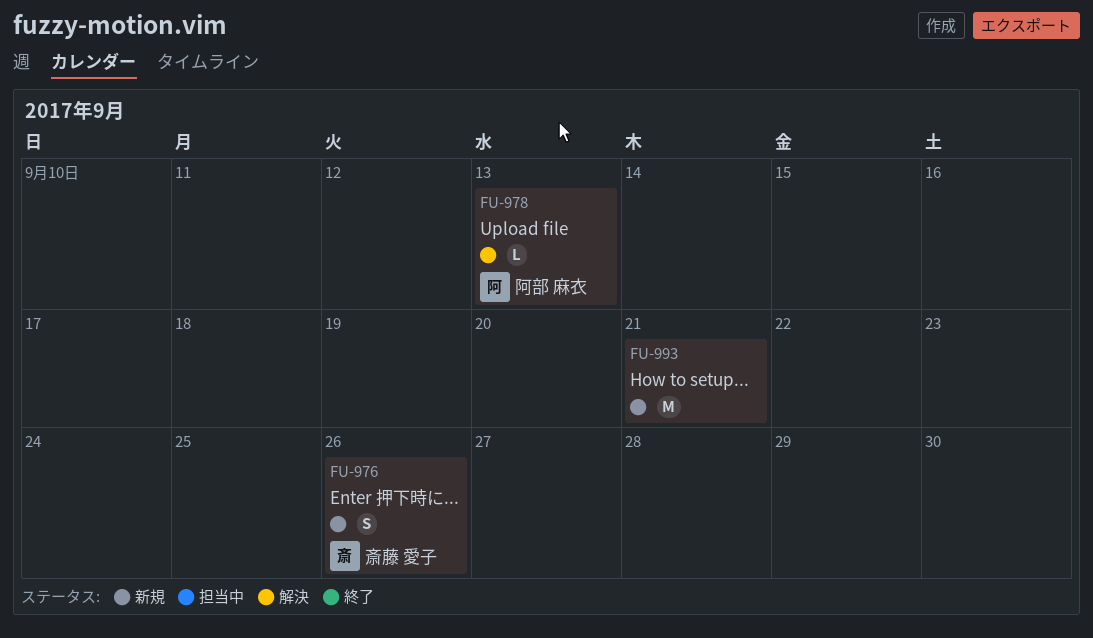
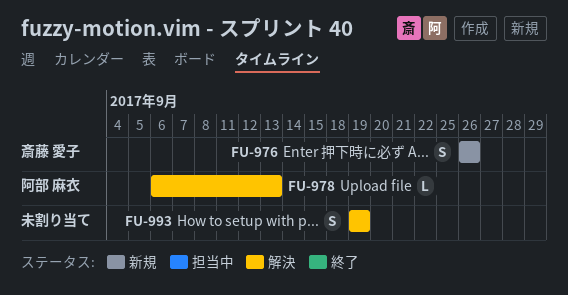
FU-993, status: 新規 -> 解決
FU-993, estimate: M -> S
FU-993, due: Sep 21 -> Sep 19

